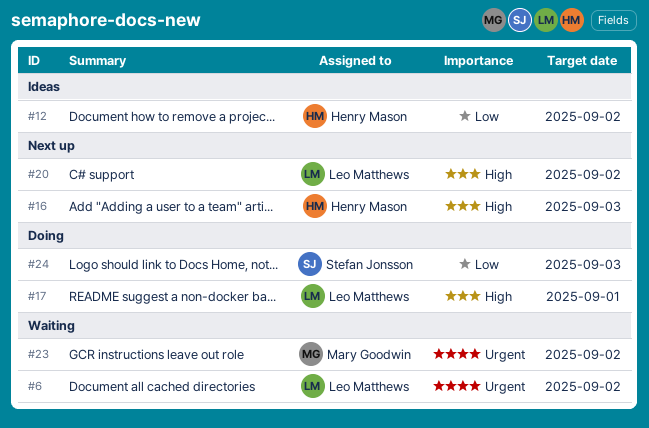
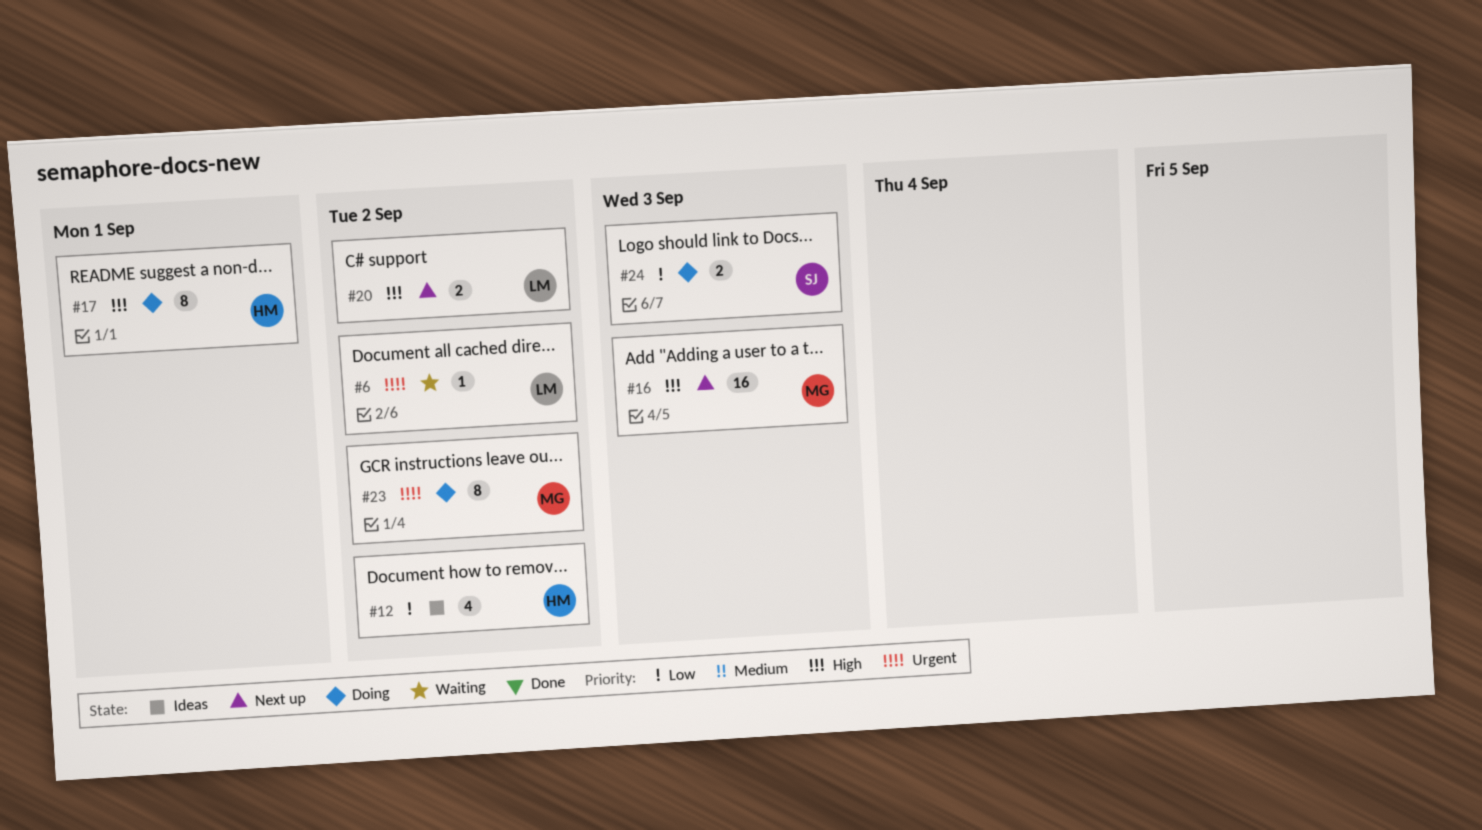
#16, owner: Henry Mason -> Mary Goodwin
#17, owner: Leo Matthews -> Henry Mason
#23, status: Waiting -> Doing

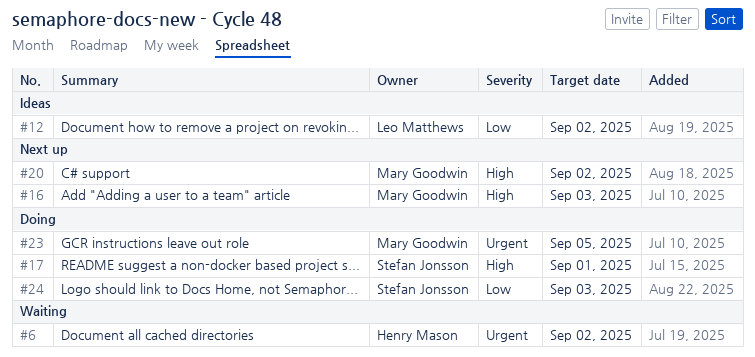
#6, owner: Leo Matthews -> Henry Mason
#12, owner: Henry Mason -> Leo Matthews
#17, owner: Henry Mason -> Stefan Jonsson
#20, owner: Leo Matthews -> Mary Goodwin
#23, due: Sep 2 -> Sep 5

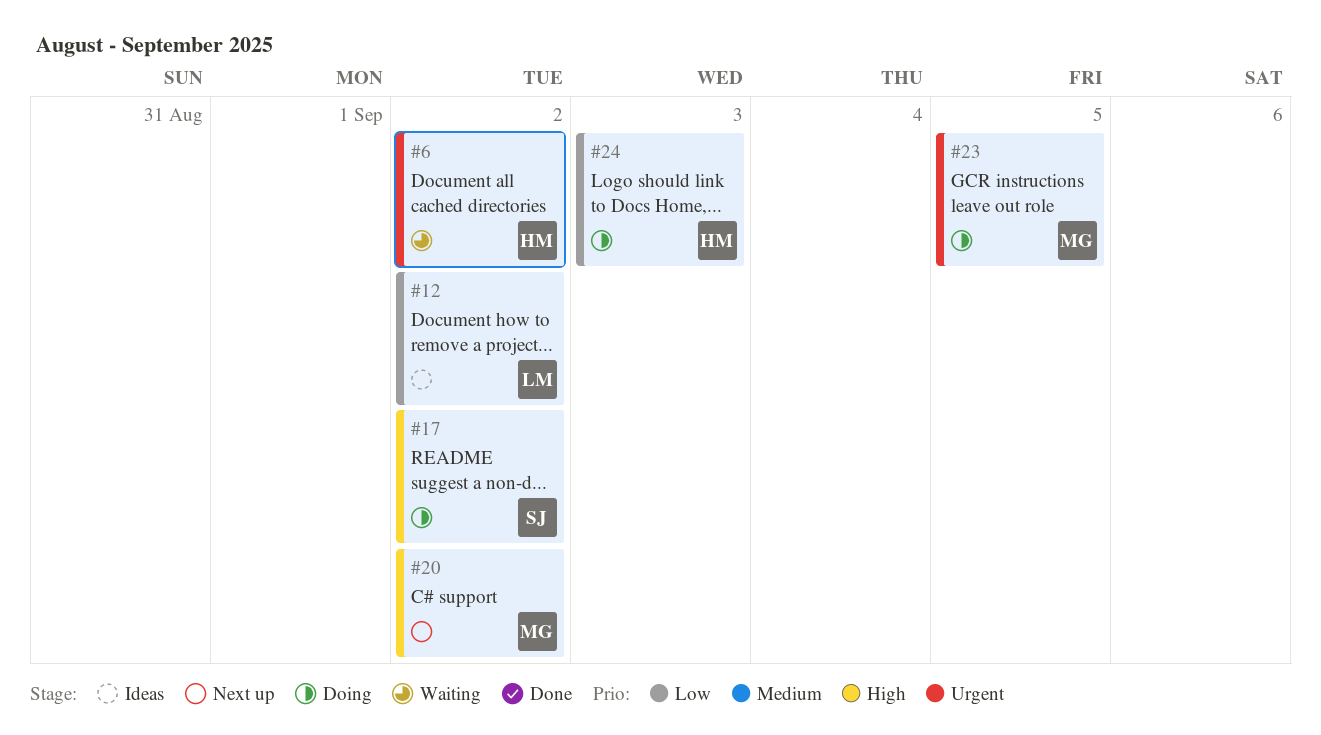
#16: present -> none
#17, due: Sep 1 -> Sep 2
#24, owner: Stefan Jonsson -> Henry Mason

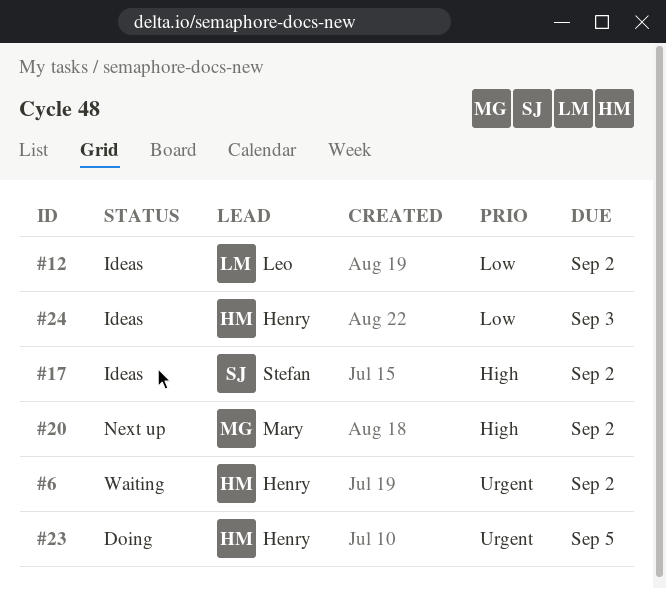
#17, status: Doing -> Ideas
#23, owner: Mary -> Henry
#24, status: Doing -> Ideas

